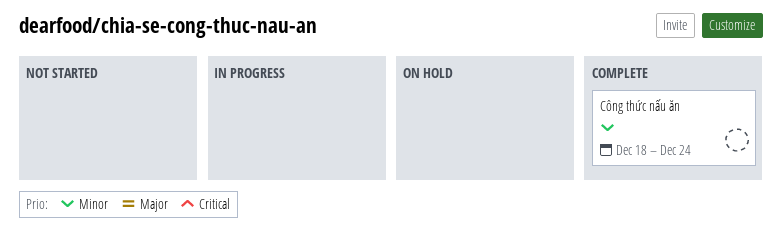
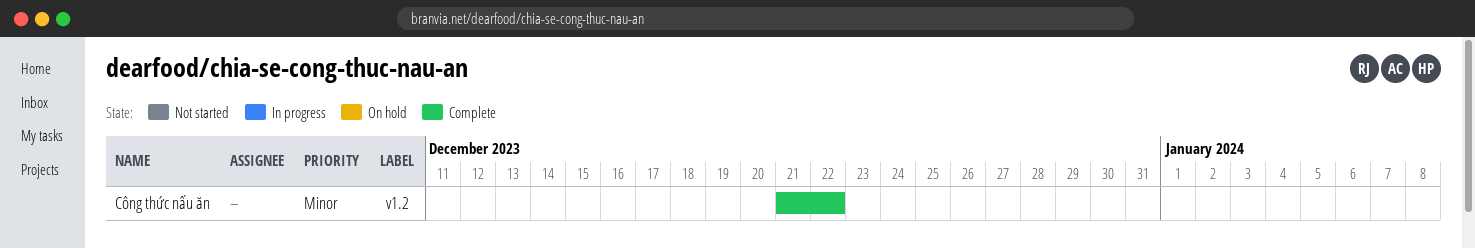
Công thức nấu ăn, start: Dec 18 -> Dec 21
Công thức nấu ăn, due: Dec 24 -> Dec 22

